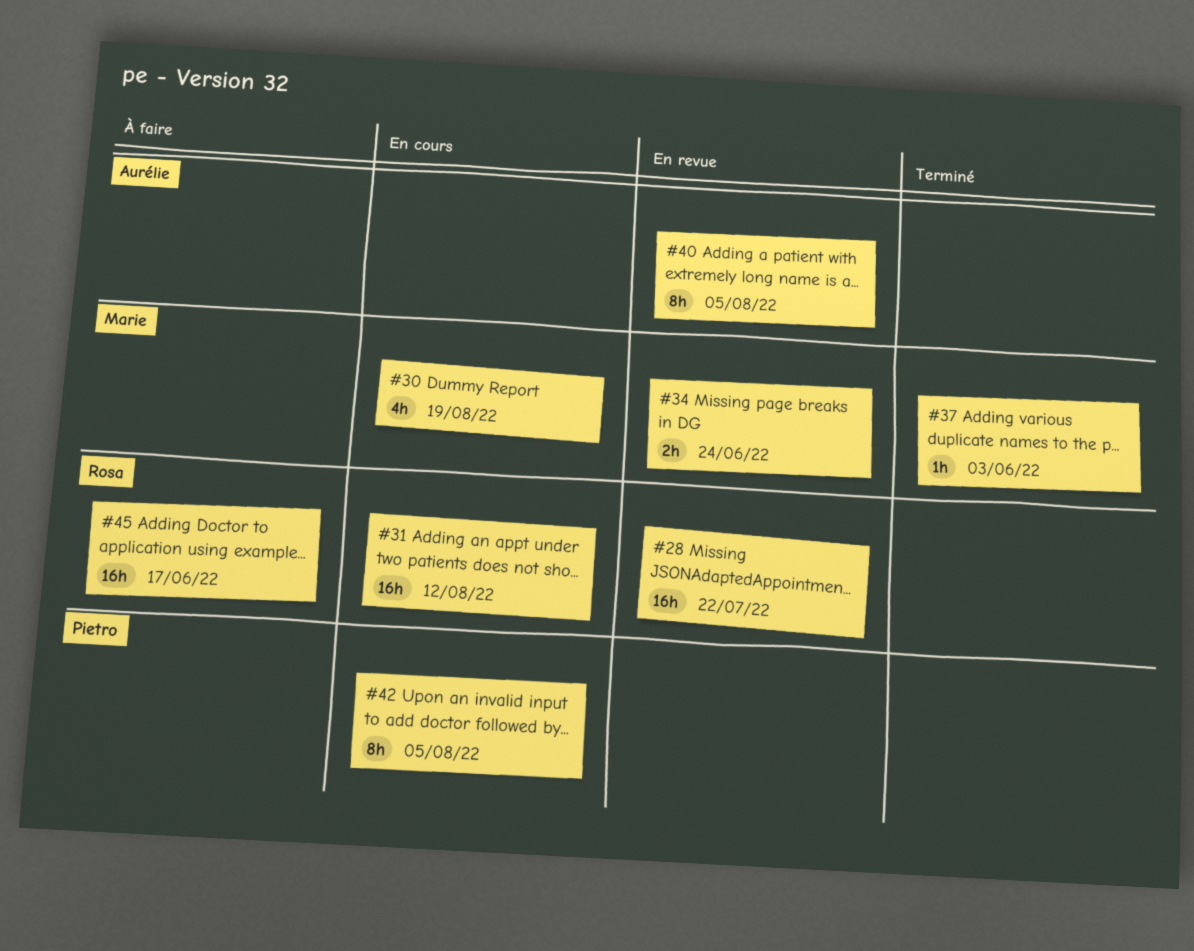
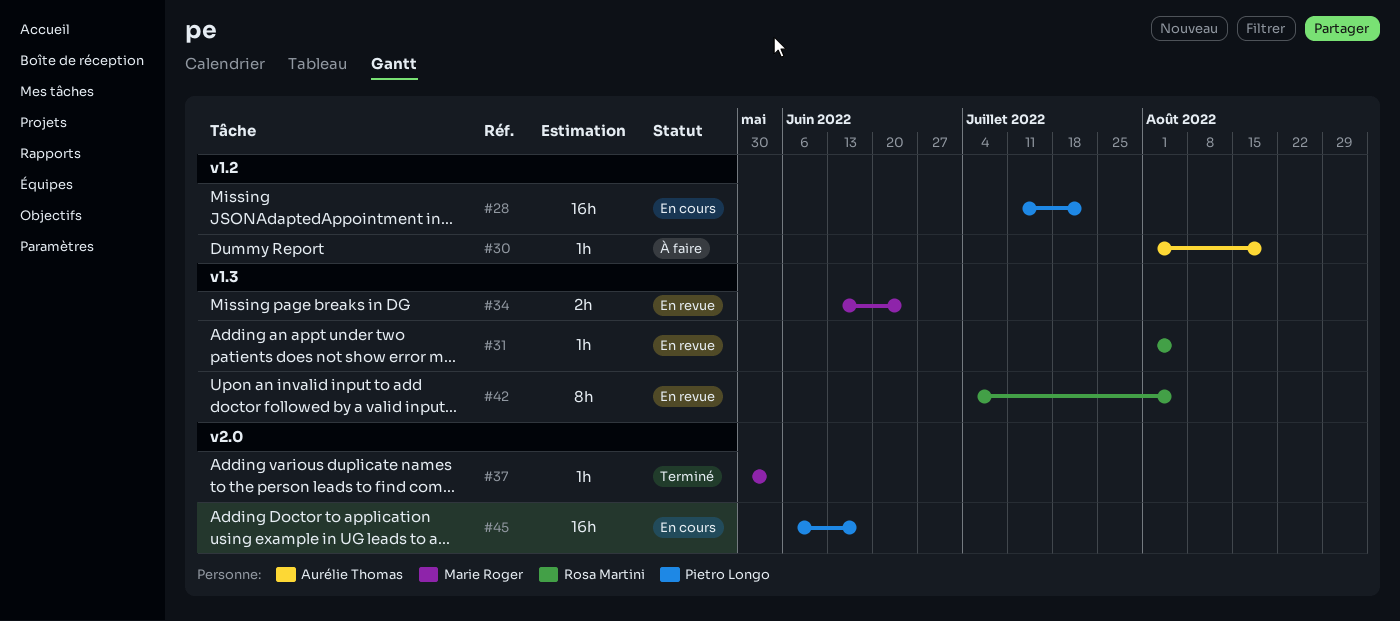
#28, status: En revue -> En cours
#28, owner: Rosa Martini -> Pietro Longo
#30, status: En cours -> À faire
#30, owner: Marie Roger -> Aurélie Thomas
#30, estimate: 4h -> 1h
#31, status: En cours -> En revue
#31, estimate: 16h -> 1h
#31, due: Aug 12 -> Aug 5
#40: present -> none
#42, status: En cours -> En revue
#42, owner: Pietro Longo -> Rosa Martini
#45, status: À faire -> En cours
#45, owner: Rosa Martini -> Pietro Longo

